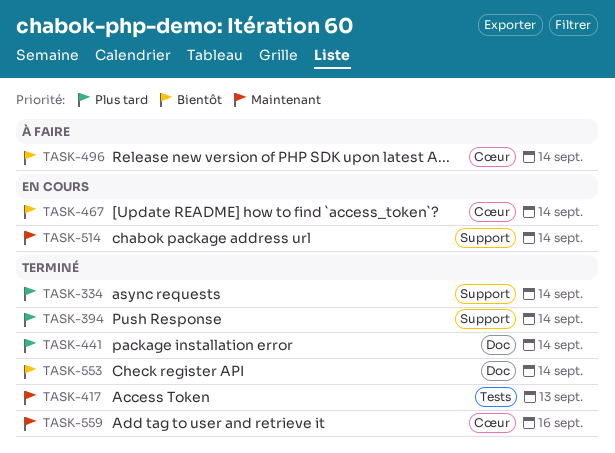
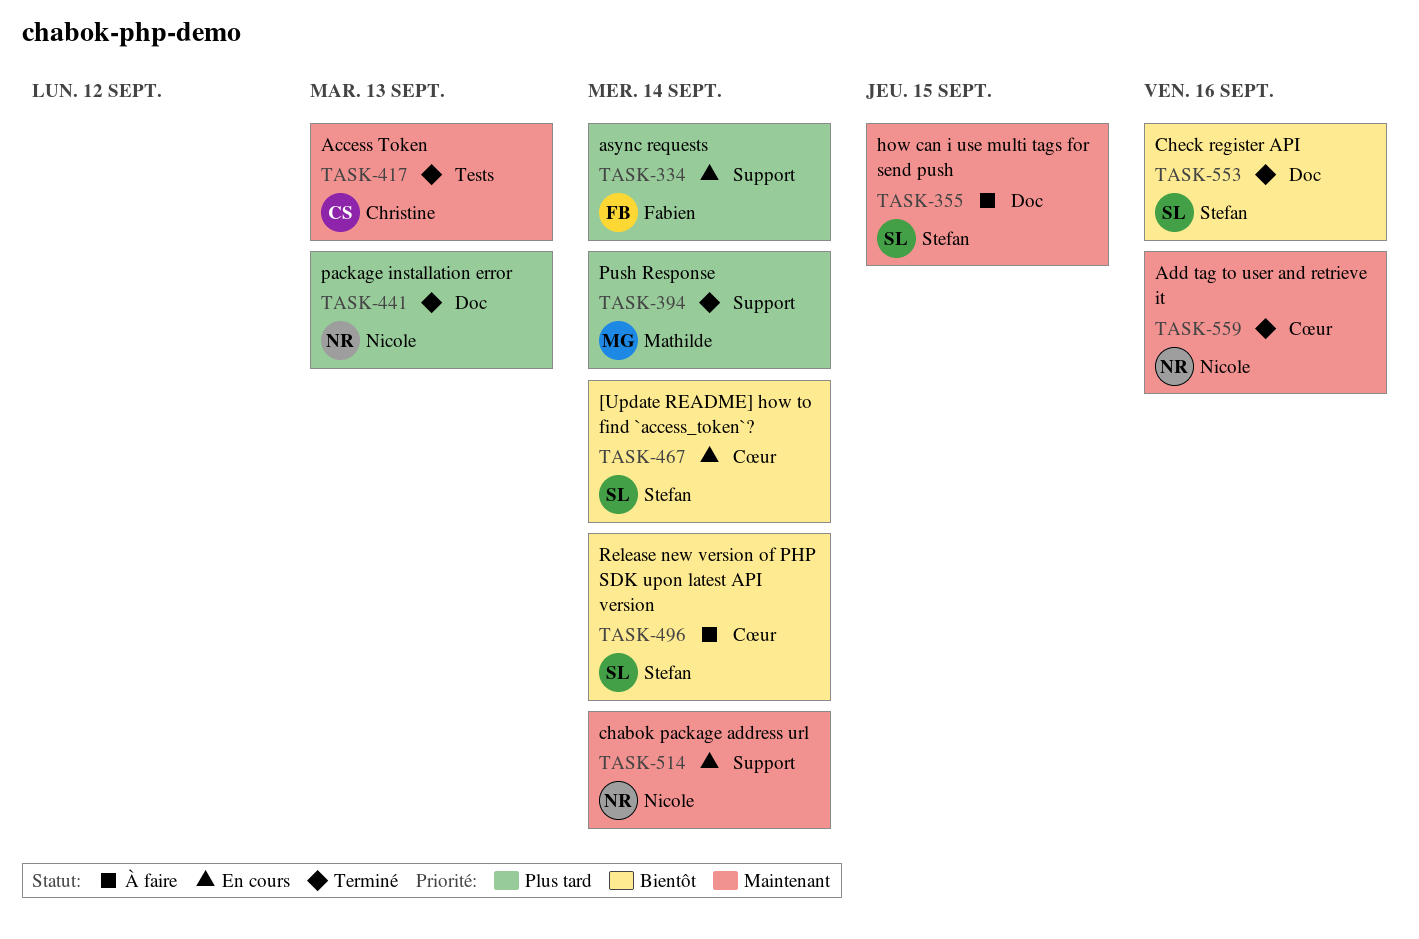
TASK-334, status: Terminé -> En cours
TASK-355: none -> present
TASK-441, due: Sep 14 -> Sep 13
TASK-553, due: Sep 14 -> Sep 16

